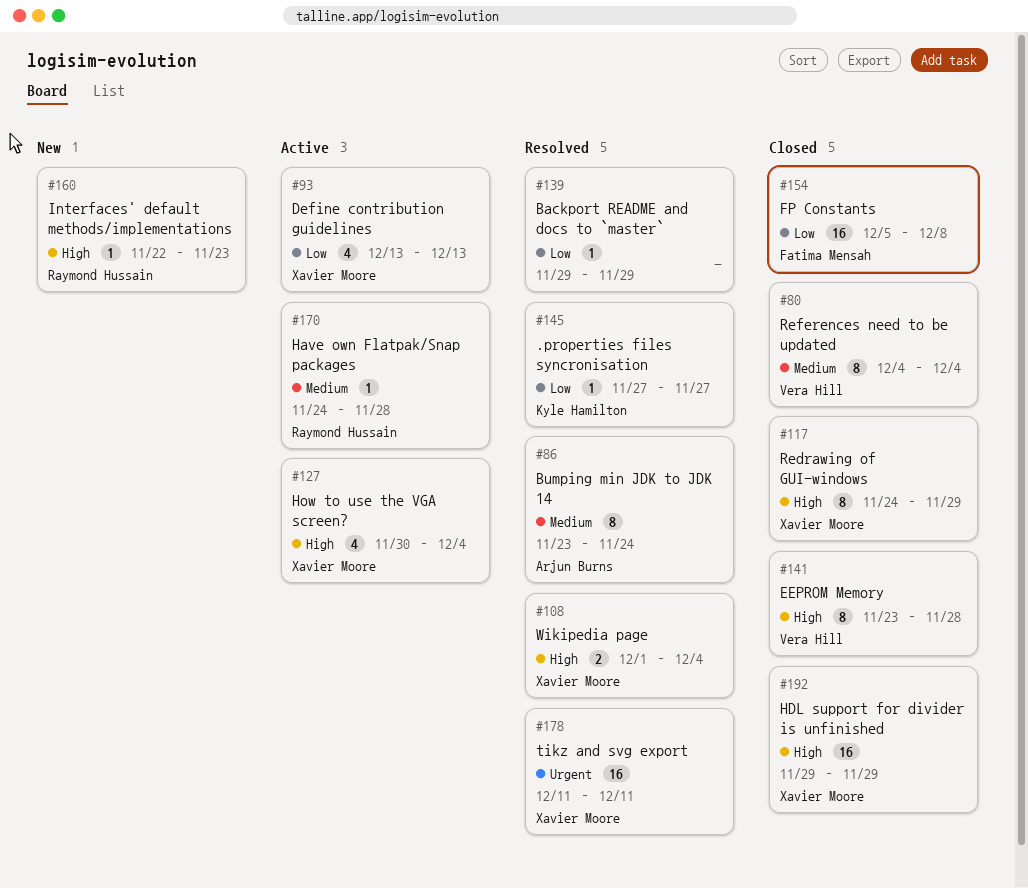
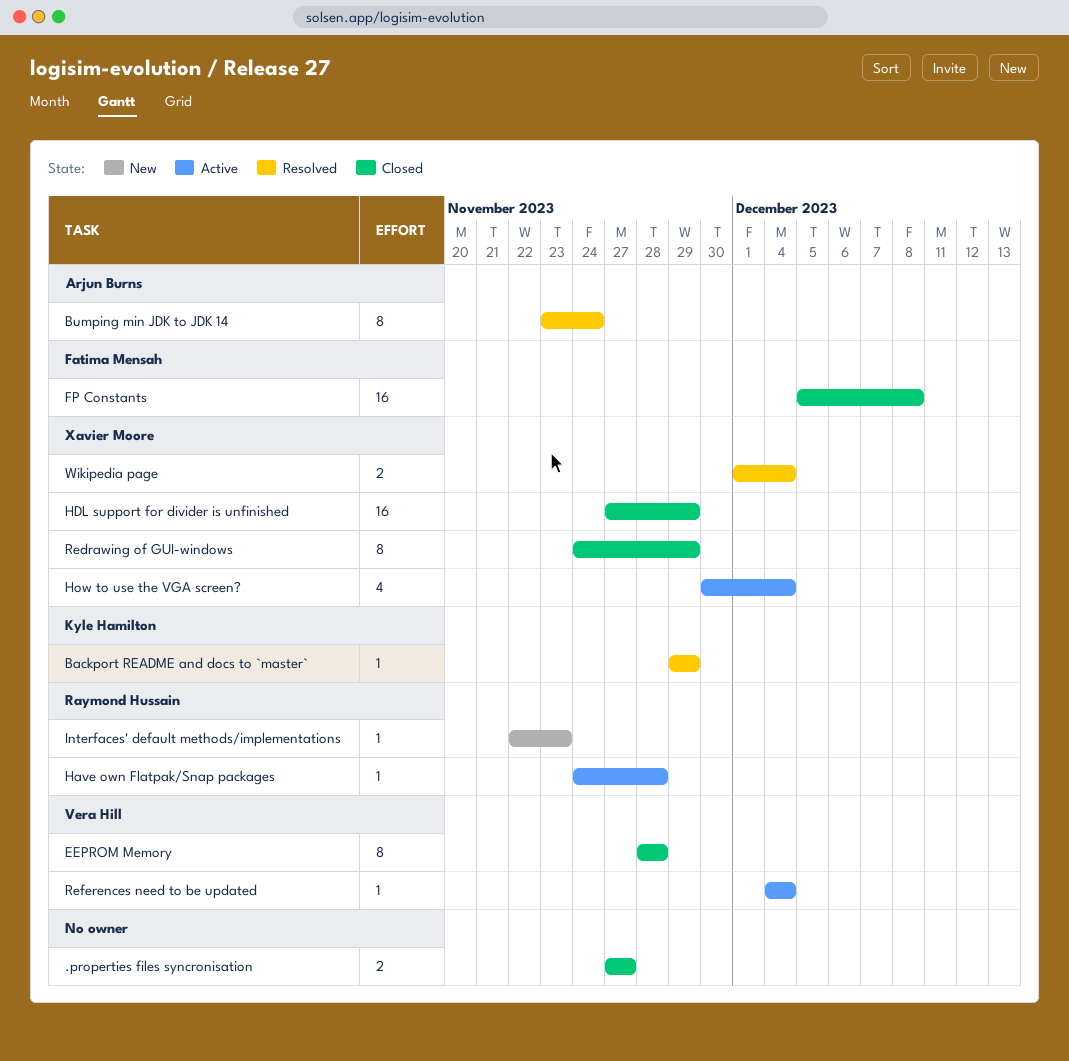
.properties files syncronisation, status: Resolved -> Closed
.properties files syncronisation, owner: Kyle Hamilton -> none
.properties files syncronisation, estimate: 1 -> 2
Backport README and docs to `master`, owner: none -> Kyle Hamilton
Define contribution guidelines: present -> none
EEPROM Memory, start: Nov 23 -> Nov 28
HDL support for divider is unfinished, start: Nov 29 -> Nov 27
References need to be updated, status: Closed -> Active
References need to be updated, estimate: 8 -> 1
tikz and svg export: present -> none

